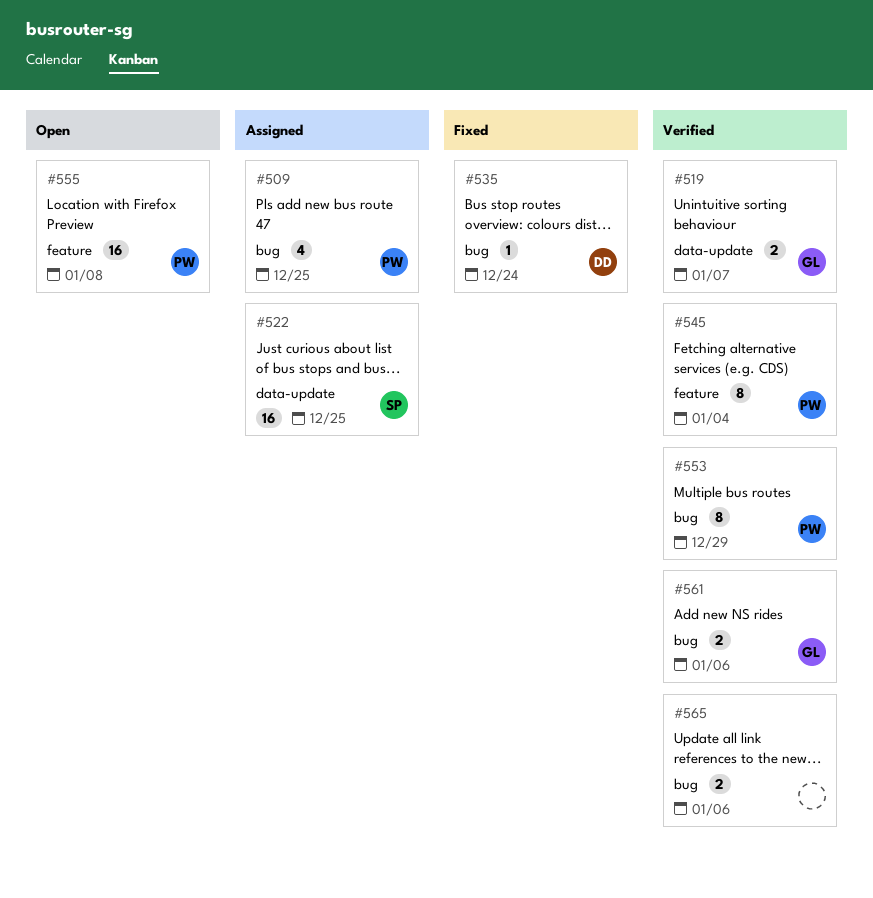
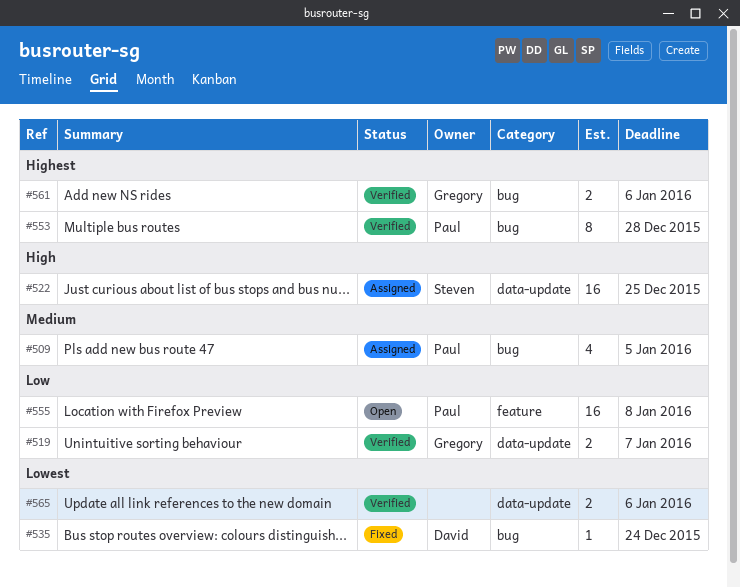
#509, due: Dec 25 -> Jan 5
#545: present -> none
#553, due: Dec 29 -> Dec 28
#565, label: bug -> data-update

